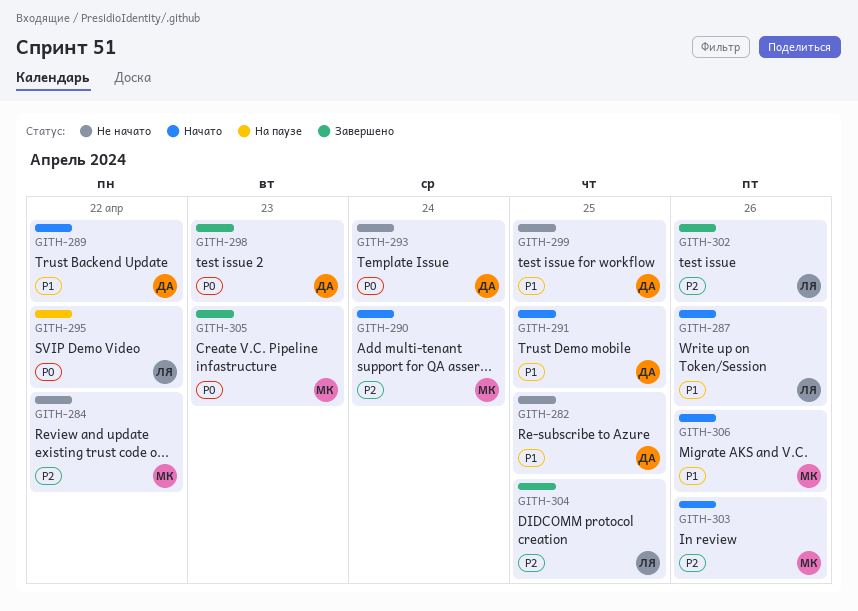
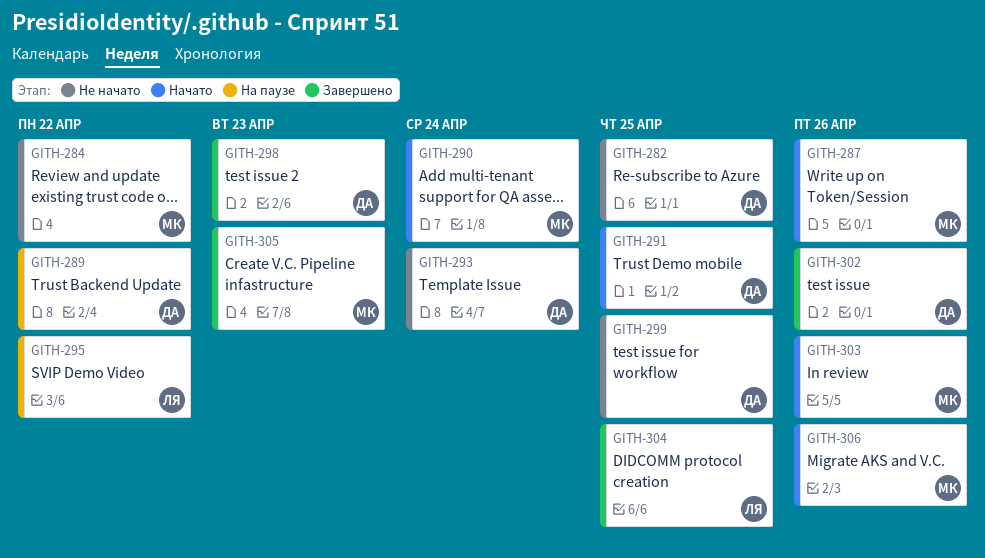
GITH-287, owner: ЛЯ -> МК
GITH-289, status: Начато -> На паузе
GITH-302, owner: ЛЯ -> ДА

